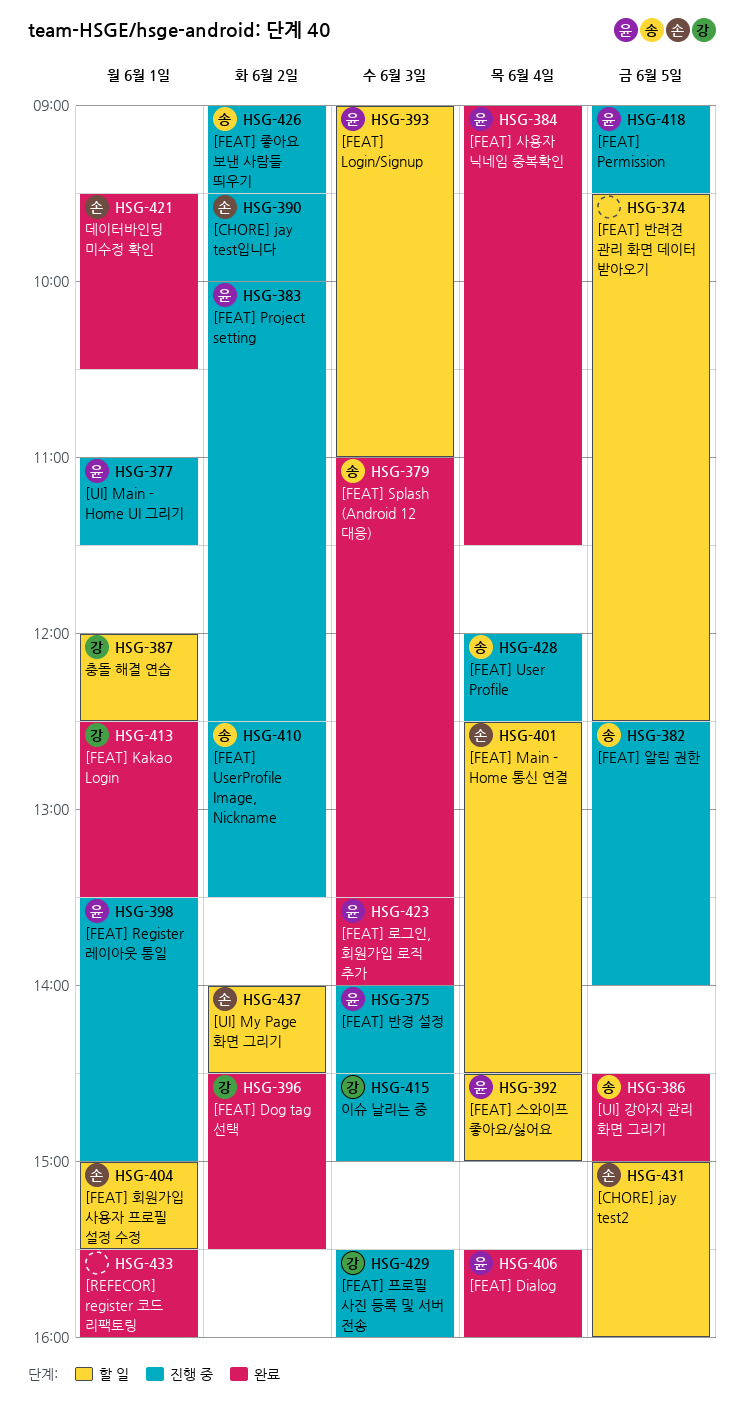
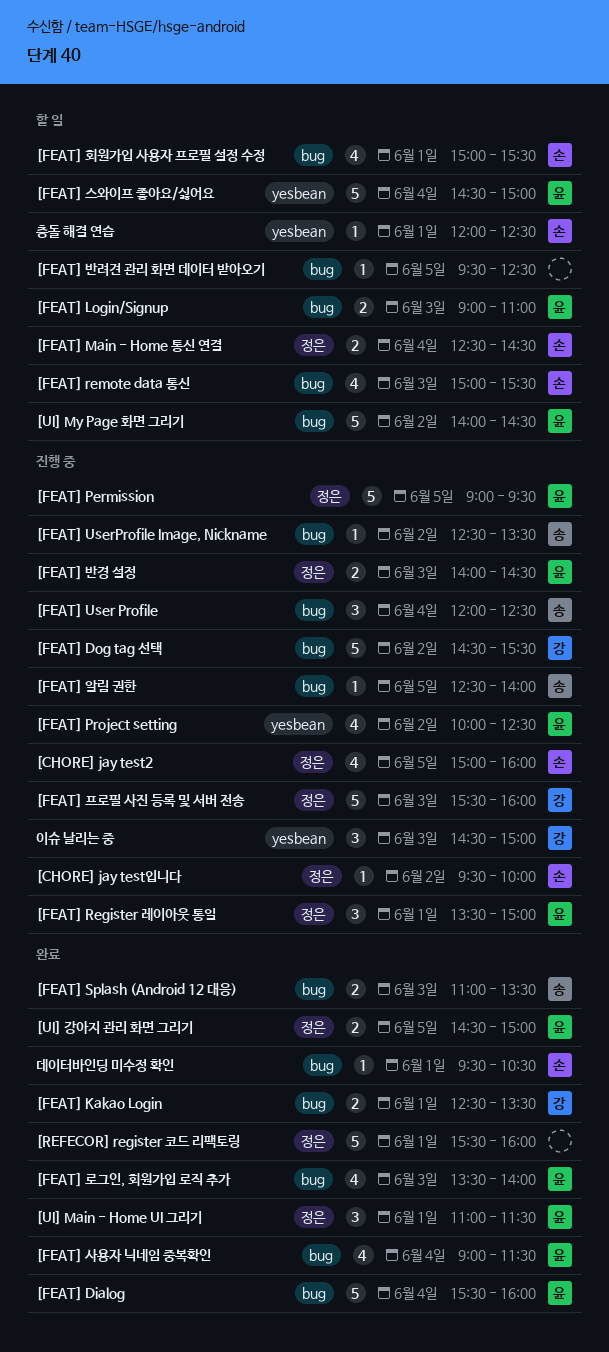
[CHORE] jay test2, status: 할 일 -> 진행 중
[FEAT] Dog tag 선택, status: 완료 -> 진행 중
[FEAT] remote data 통신: none -> present
[FEAT] 좋아요 보낸 사람들 띄우기: present -> none
[UI] Main - Home UI 그리기, status: 진행 중 -> 완료
[UI] My Page 화면 그리기, owner: 손 -> 윤
[UI] 강아지 관리 화면 그리기, owner: 송 -> 윤
충돌 해결 연습, owner: 강 -> 손

